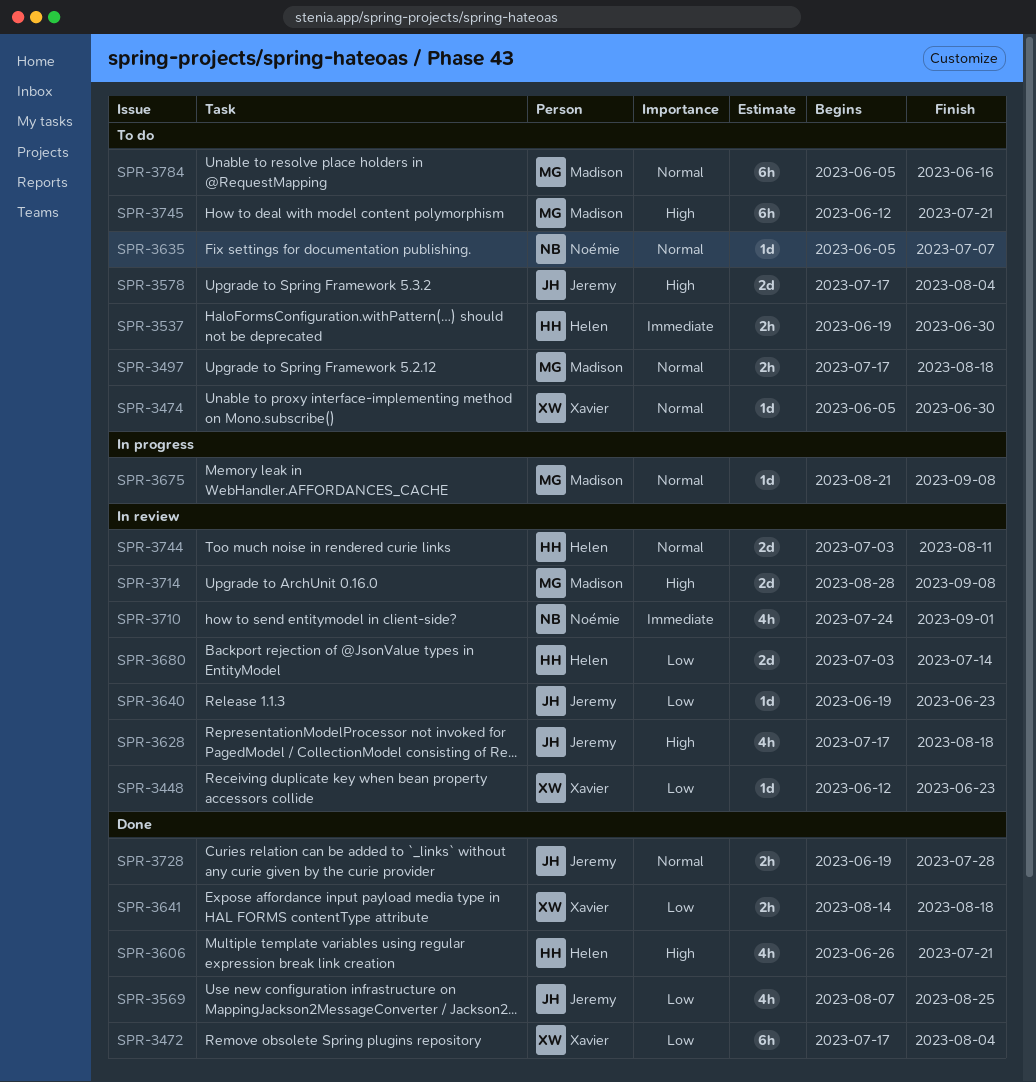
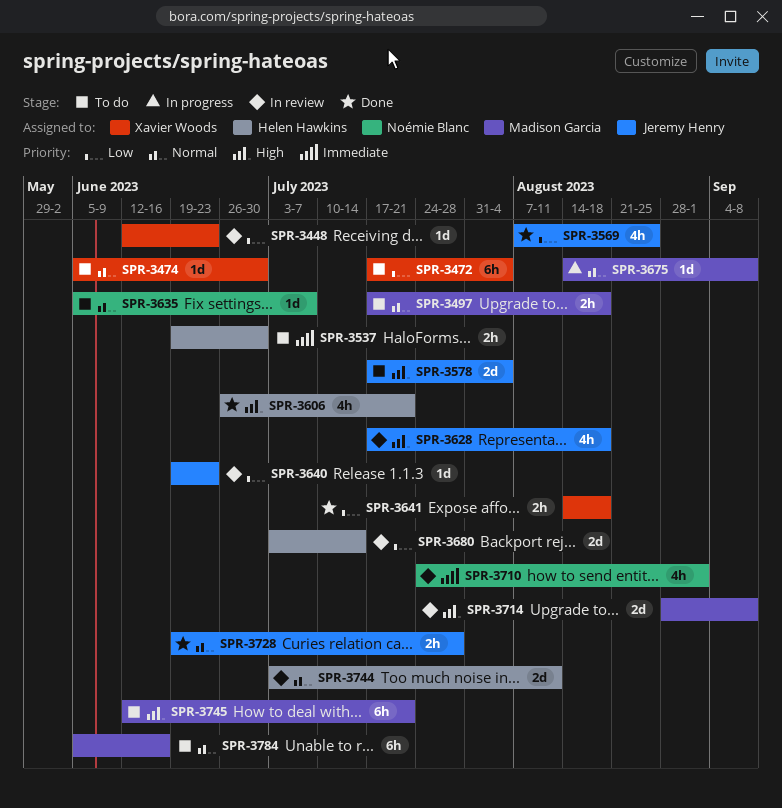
SPR-3472, status: Done -> To do
SPR-3675, start: Aug 21 -> Aug 14

